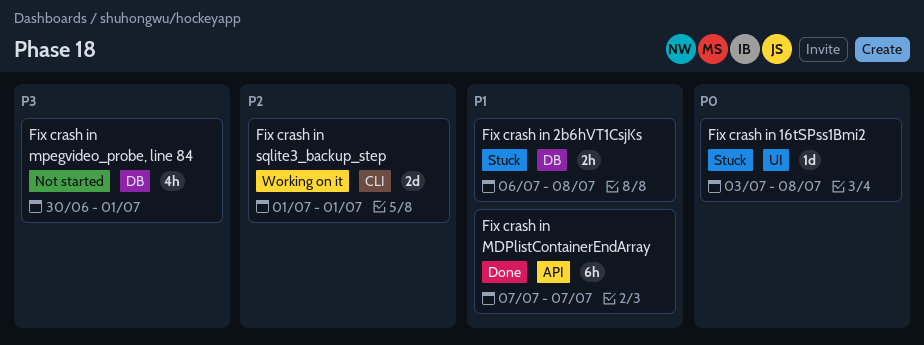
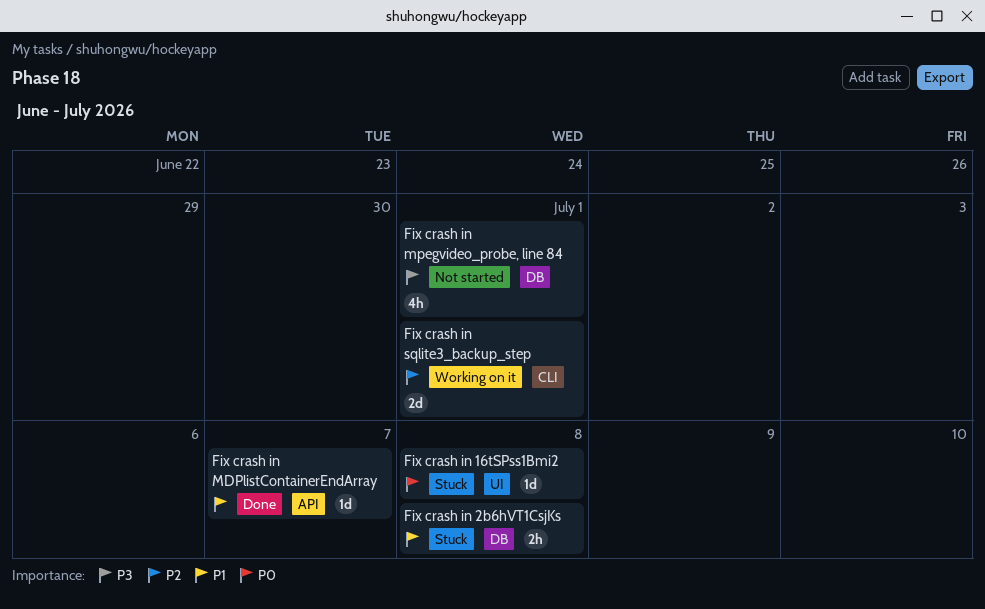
Fix crash in MDPlistContainerEndArray, estimate: 6h -> 1d

